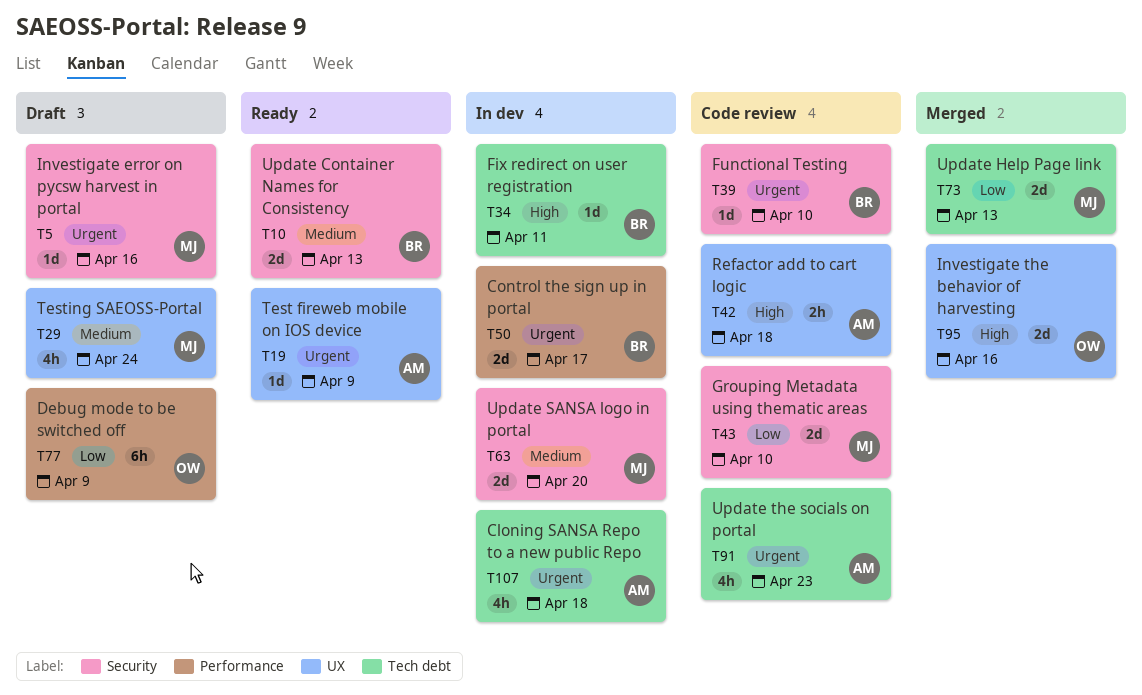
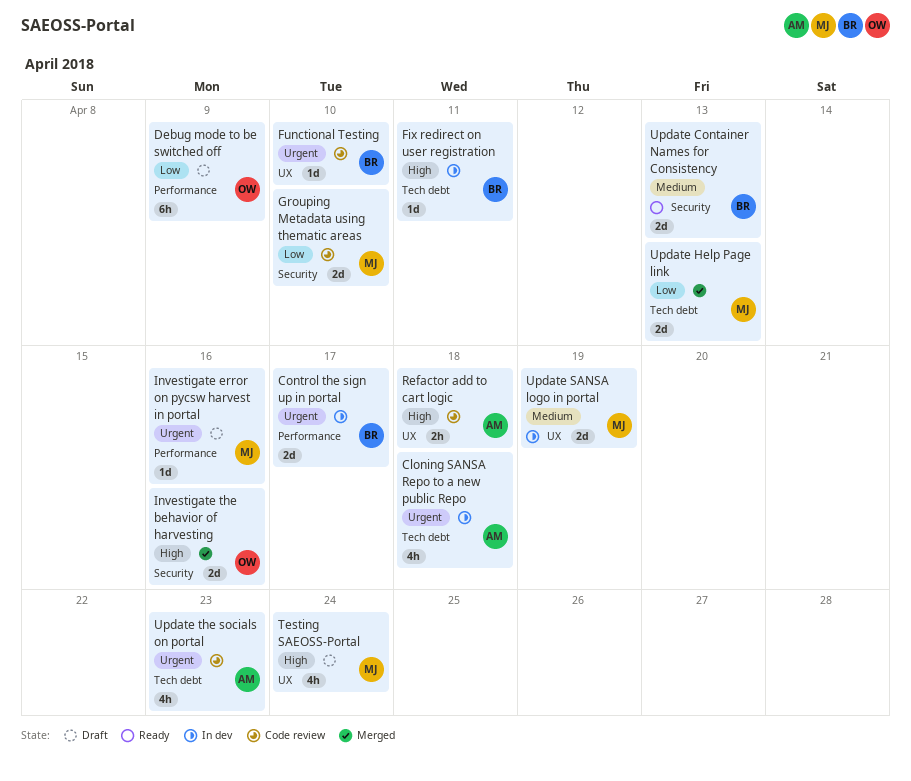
Functional Testing, label: Security -> UX
Investigate error on pycsw harvest in portal, label: Security -> Performance
Investigate the behavior of harvesting, label: UX -> Security
Test fireweb mobile on IOS device: present -> none
Testing SAEOSS-Portal, priority: Medium -> High
Update SANSA logo in portal, label: Security -> UX
Update SANSA logo in portal, due: Apr 20 -> Apr 19

